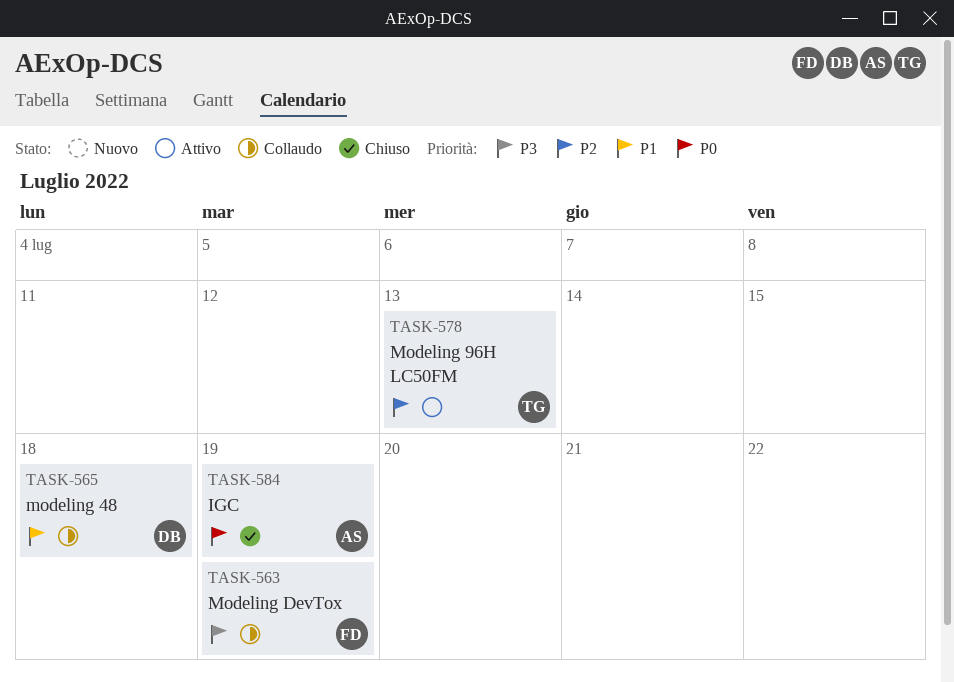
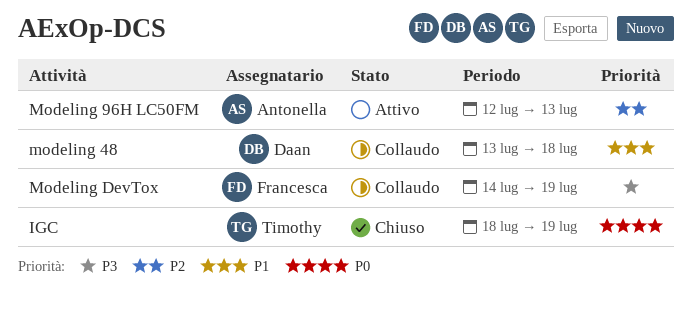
IGC, owner: Antonella -> Timothy
Modeling 96H LC50FM, owner: Timothy -> Antonella

